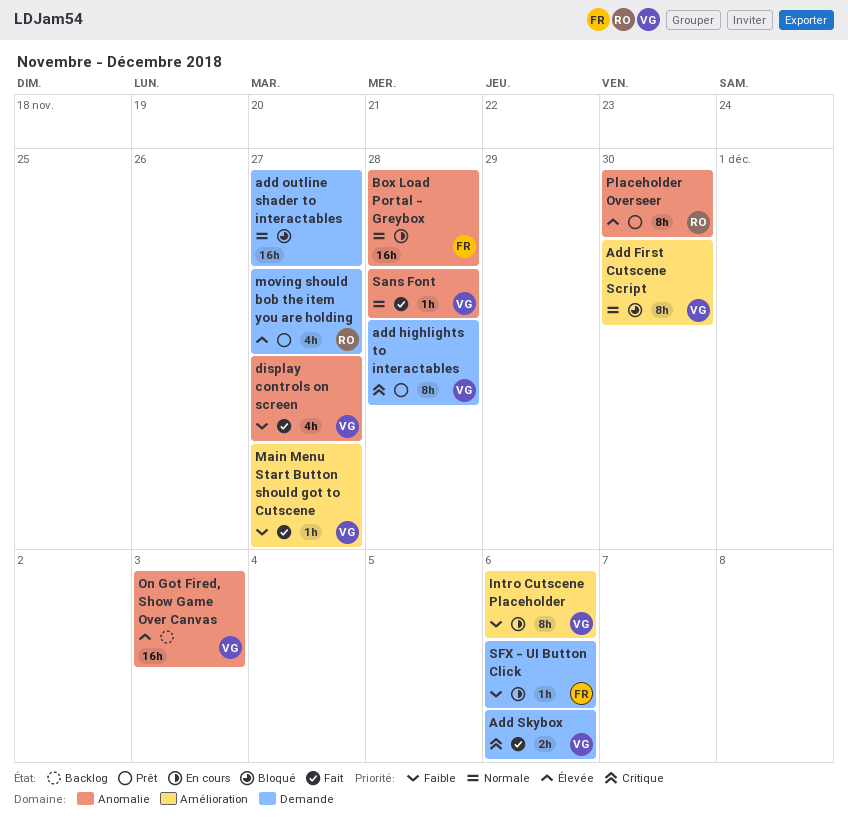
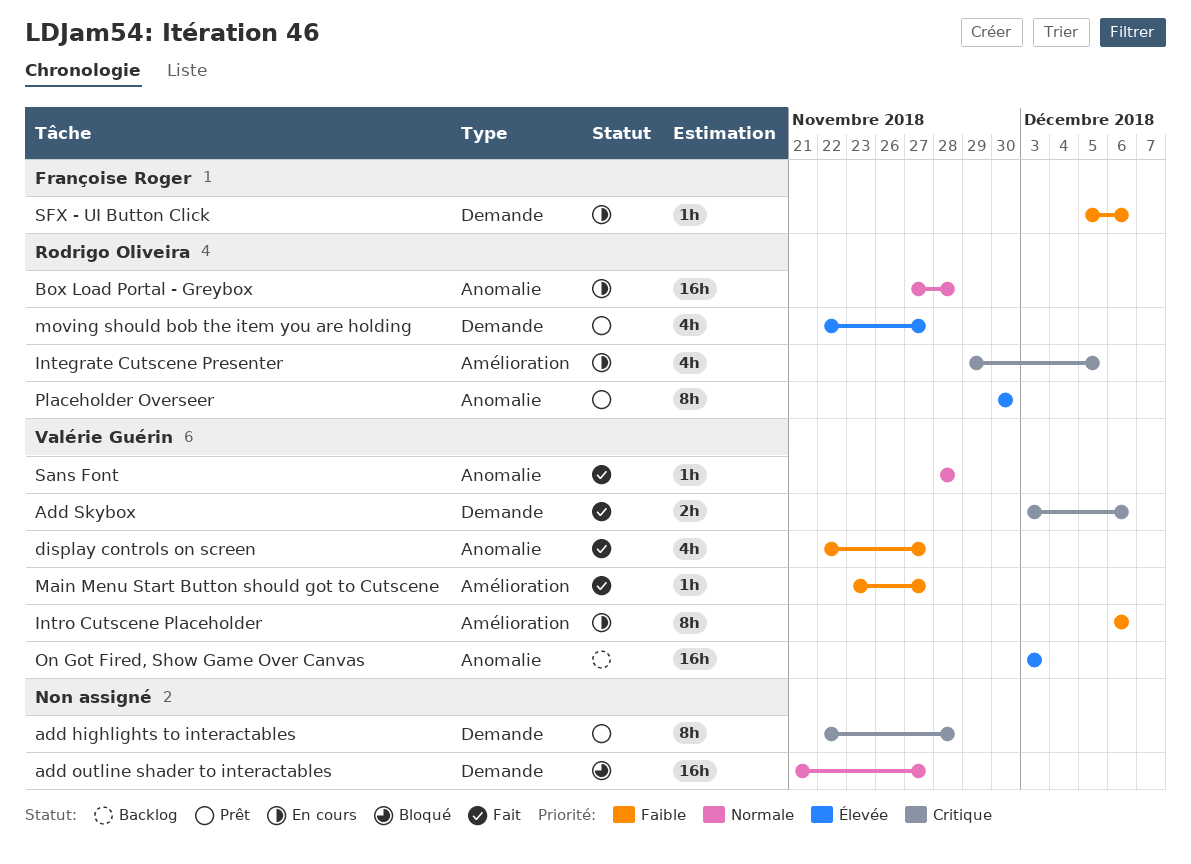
Add First Cutscene Script: present -> none
add highlights to interactables, owner: Valérie Guérin -> none
Box Load Portal - Greybox, owner: Françoise Roger -> Rodrigo Oliveira
Integrate Cutscene Presenter: none -> present

